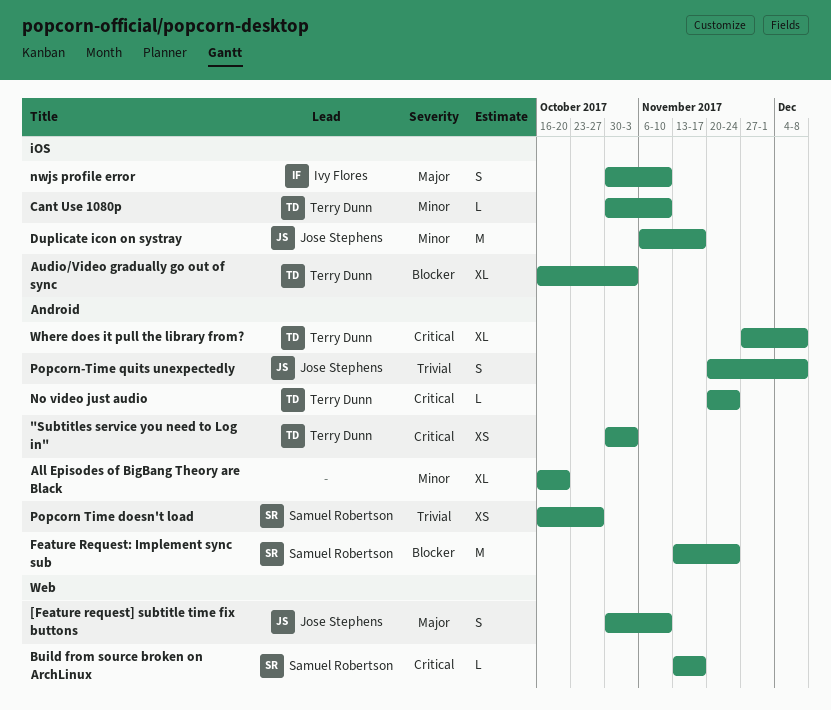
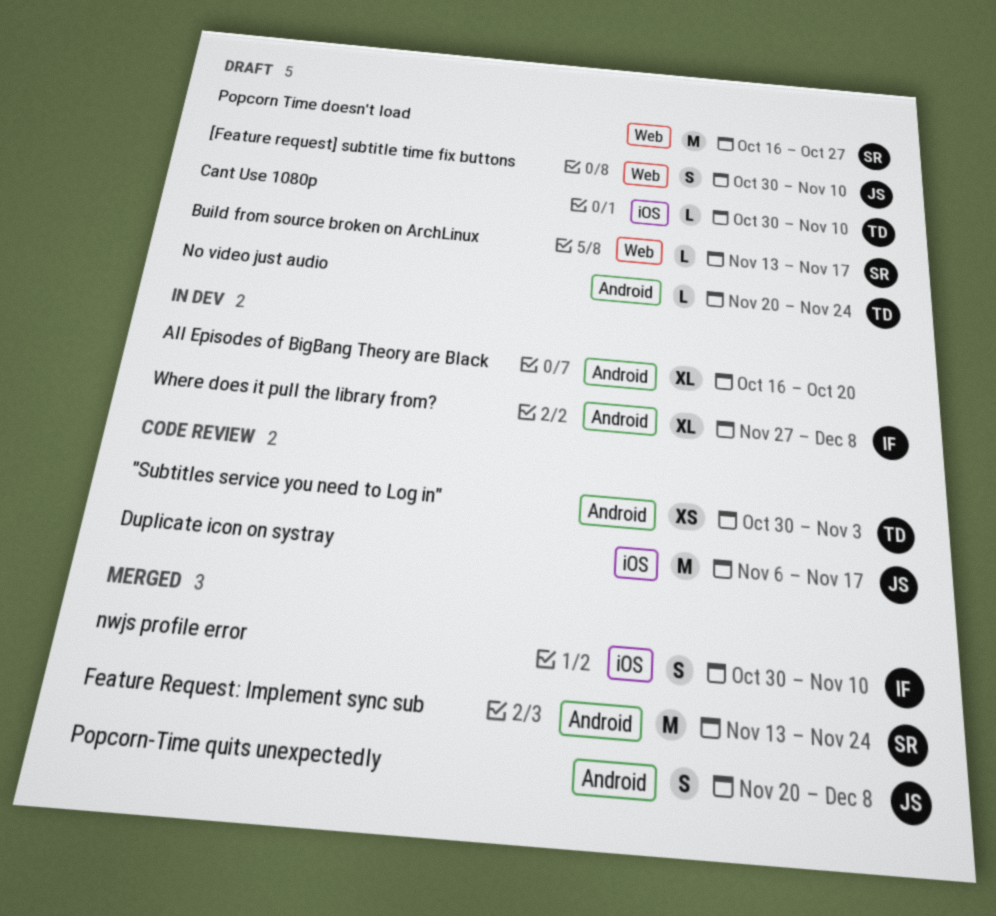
Audio/Video gradually go out of sync: present -> none
Popcorn Time doesn't load, label: Android -> Web
Popcorn Time doesn't load, estimate: XS -> M
Where does it pull the library from?, owner: Terry Dunn -> Ivy Flores

